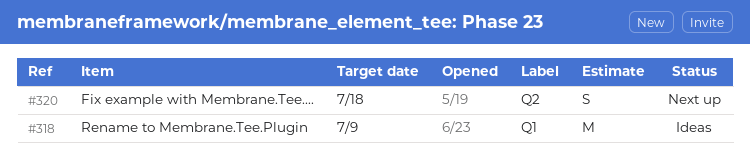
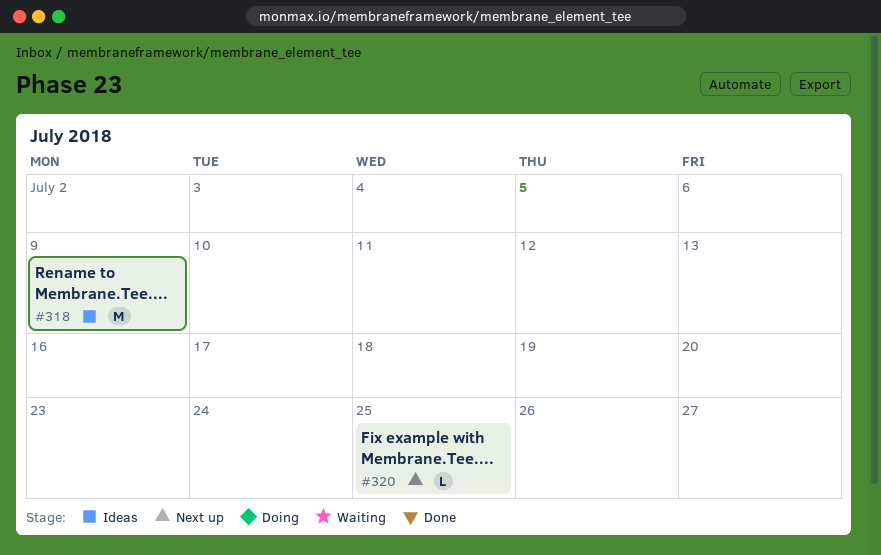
#320, estimate: S -> L
#320, due: Jul 18 -> Jul 25

